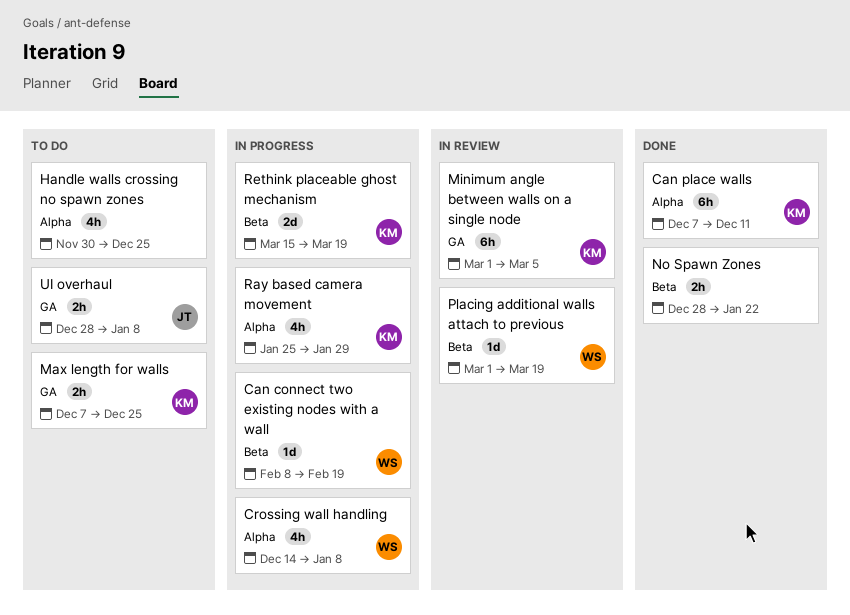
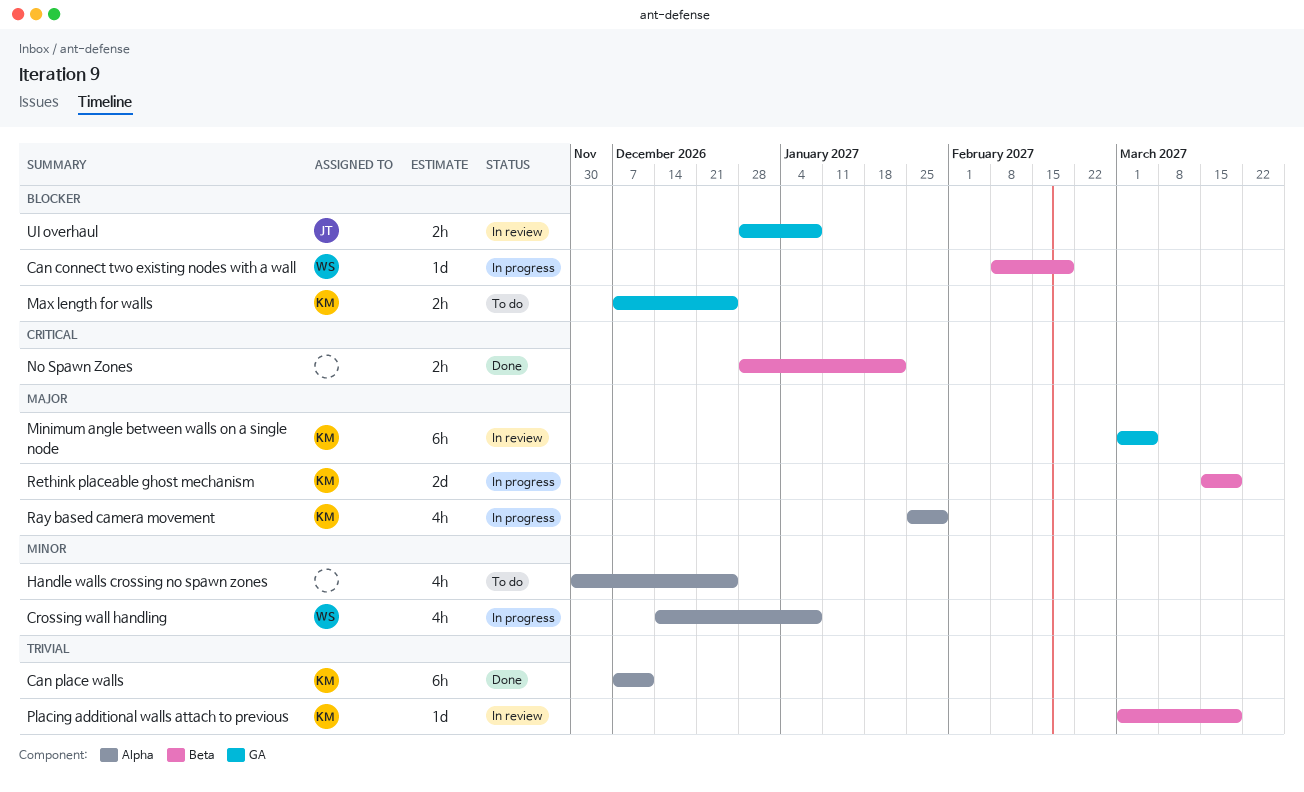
Placing additional walls attach to previous, owner: WS -> KM
UI overhaul, status: To do -> In review

